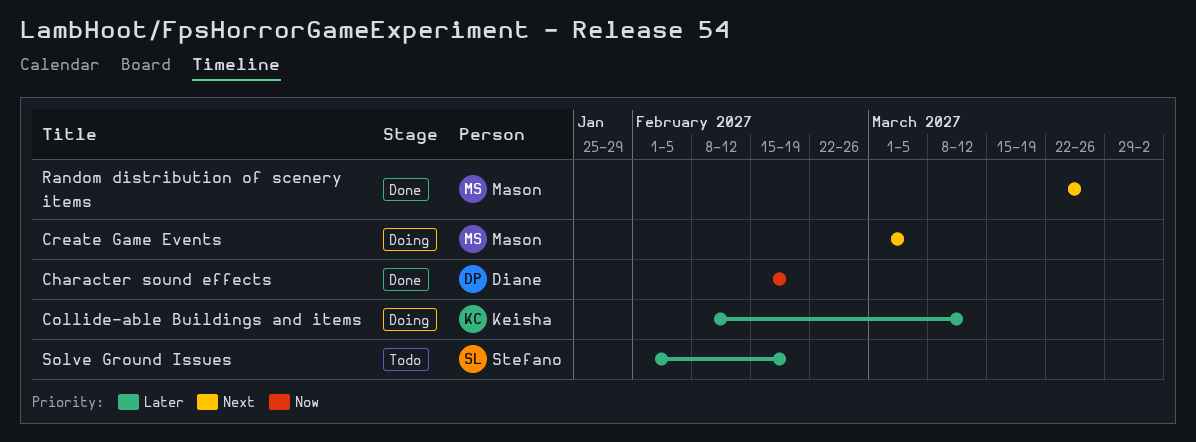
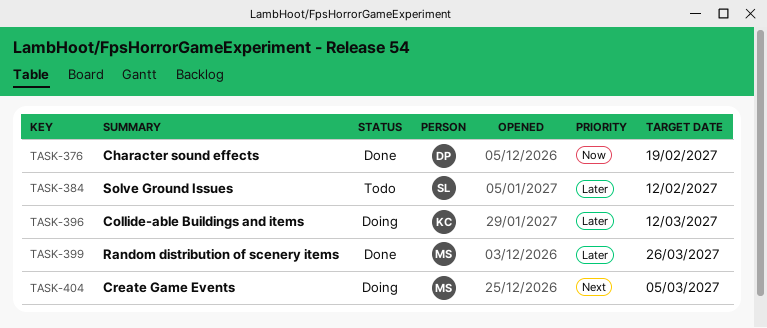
Random distribution of scenery items, priority: Next -> Later
Solve Ground Issues, due: Feb 19 -> Feb 12

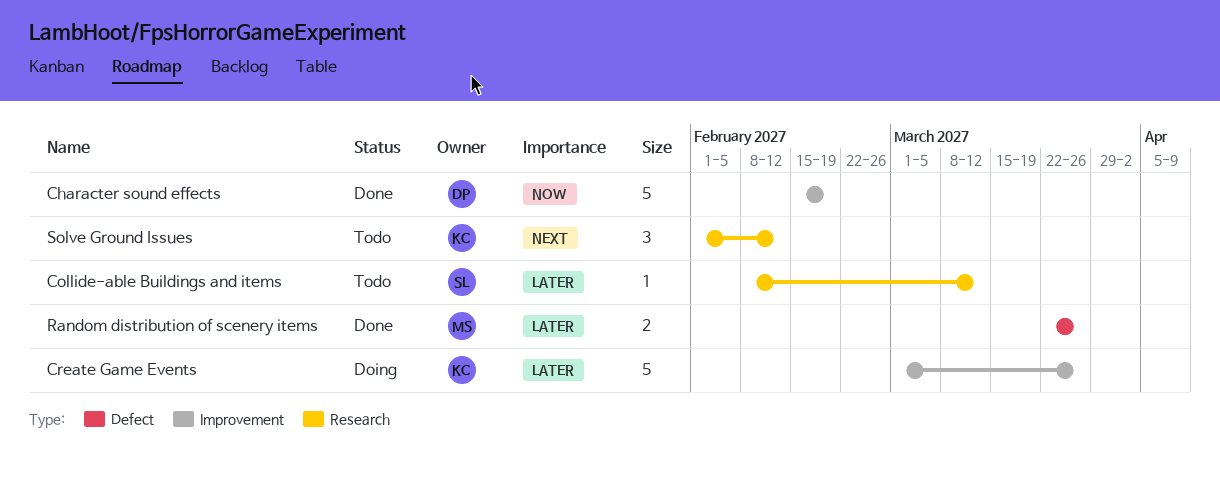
Collide-able Buildings and items, status: Doing -> Todo
Collide-able Buildings and items, owner: KC -> SL
Create Game Events, owner: MS -> KC
Create Game Events, priority: Next -> Later
Create Game Events, due: Mar 5 -> Mar 26
Solve Ground Issues, owner: SL -> KC
Solve Ground Issues, priority: Later -> Next

